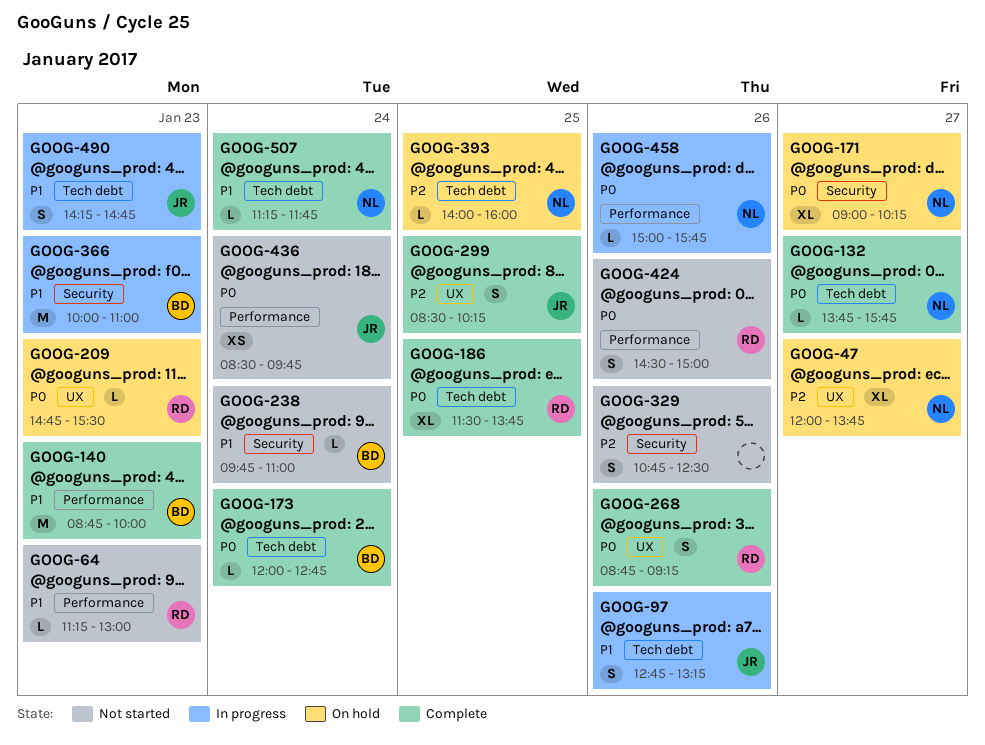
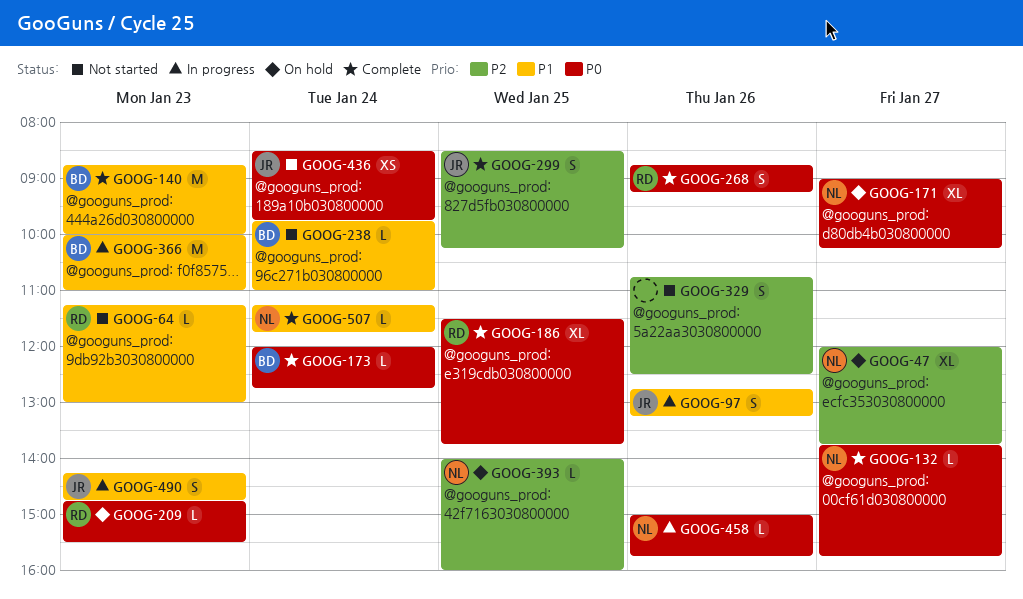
GOOG-424: present -> none

